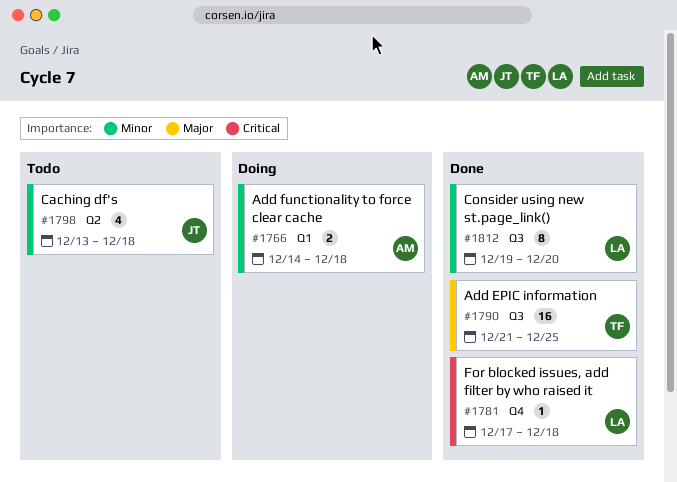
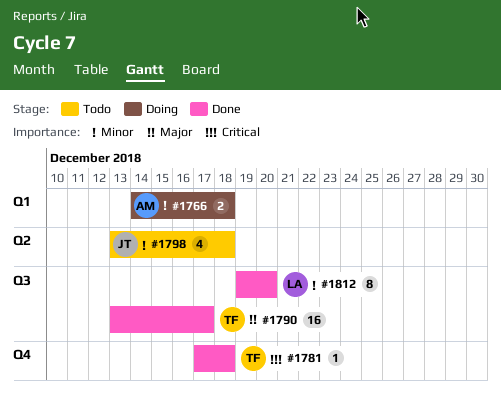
#1781, owner: LA -> TF
#1790, start: Dec 21 -> Dec 13
#1790, due: Dec 25 -> Dec 17

